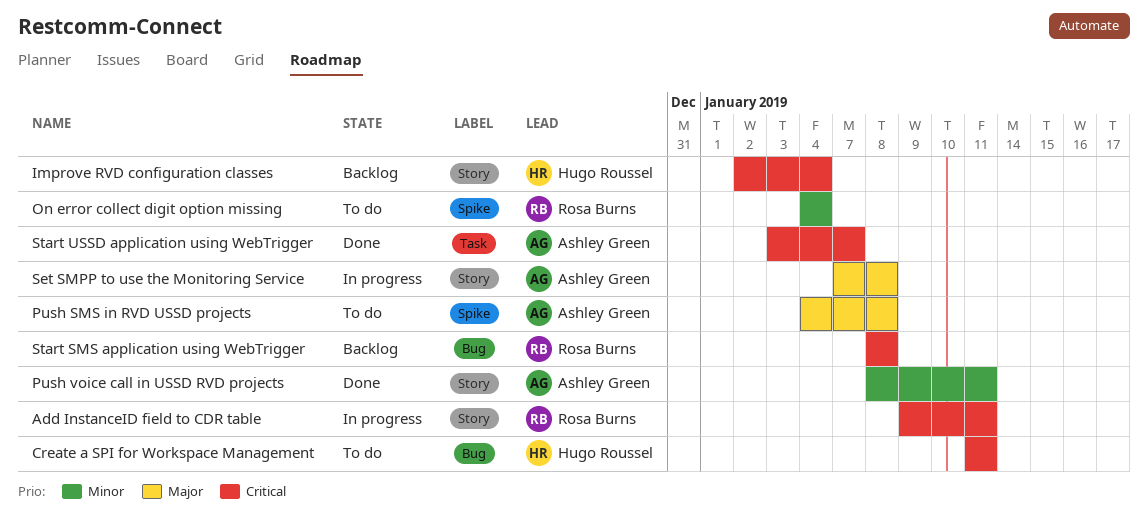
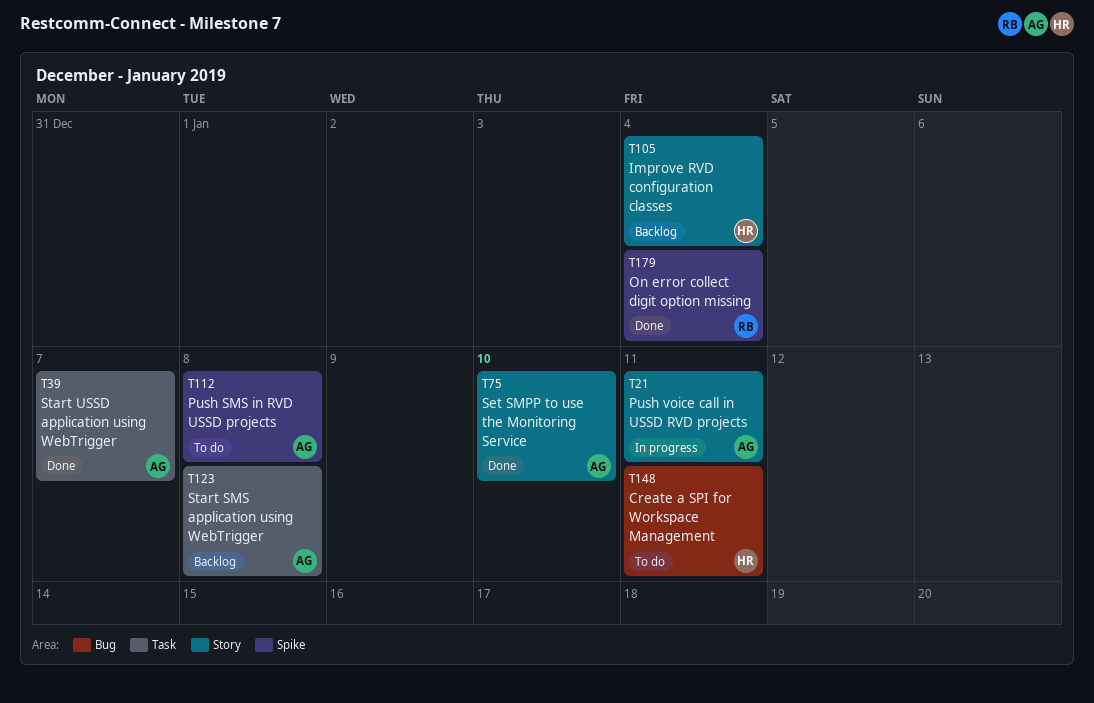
Add InstanceID field to CDR table: present -> none
On error collect digit option missing, status: To do -> Done
Push voice call in USSD RVD projects, status: Done -> In progress
Set SMPP to use the Monitoring Service, status: In progress -> Done
Set SMPP to use the Monitoring Service, due: Jan 8 -> Jan 10
Start SMS application using WebTrigger, owner: Rosa Burns -> Ashley Green
Start SMS application using WebTrigger, label: Bug -> Task

